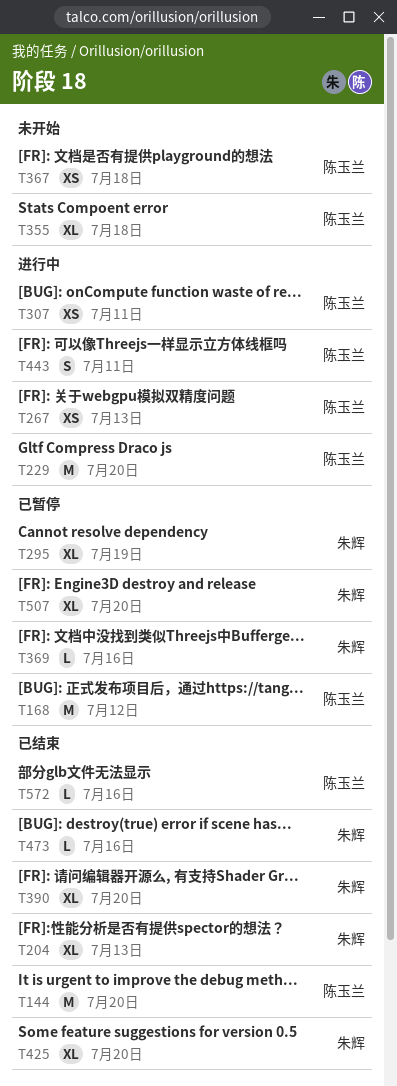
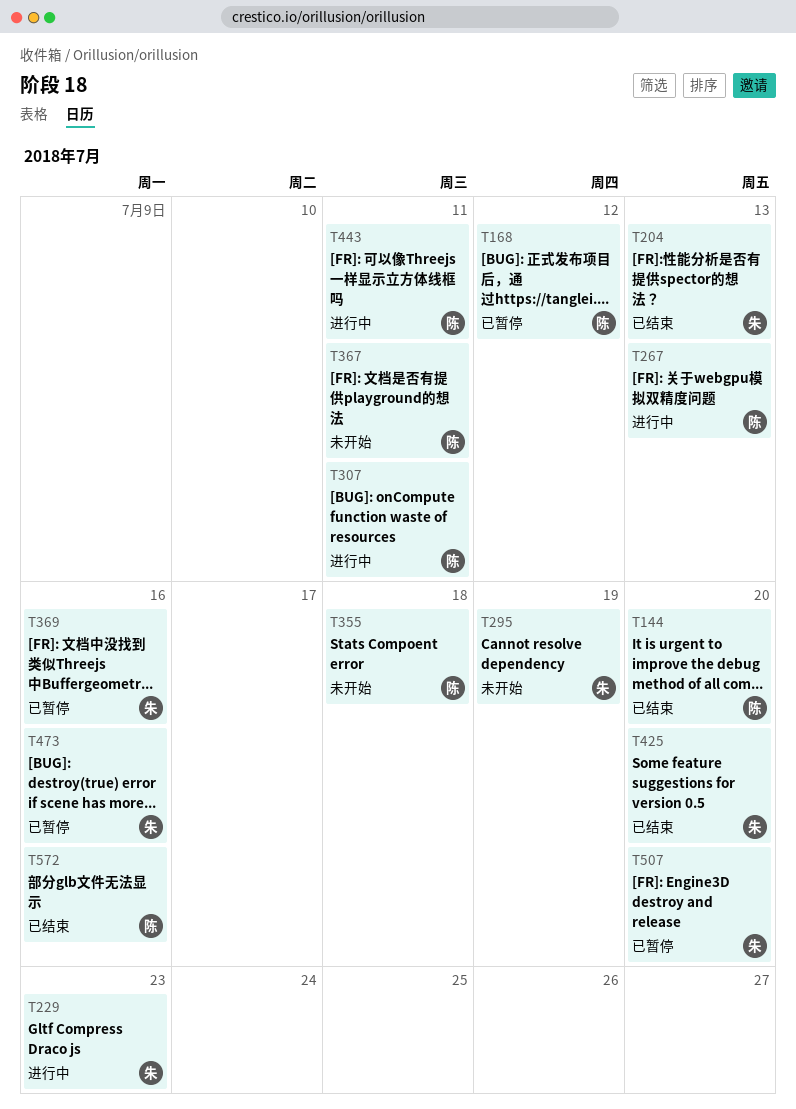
T229, owner: 陈玉兰 -> 朱辉
T229, due: Jul 20 -> Jul 23
T295, status: 已暂停 -> 未开始
T367, due: Jul 18 -> Jul 11
T390: present -> none
T473, status: 已结束 -> 已暂停

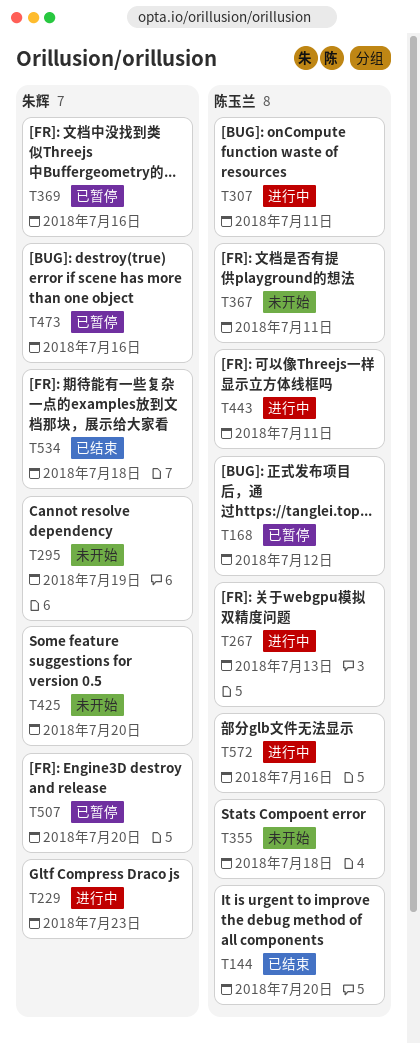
T204: present -> none
T425, status: 已结束 -> 未开始
T534: none -> present
T572, status: 已结束 -> 进行中

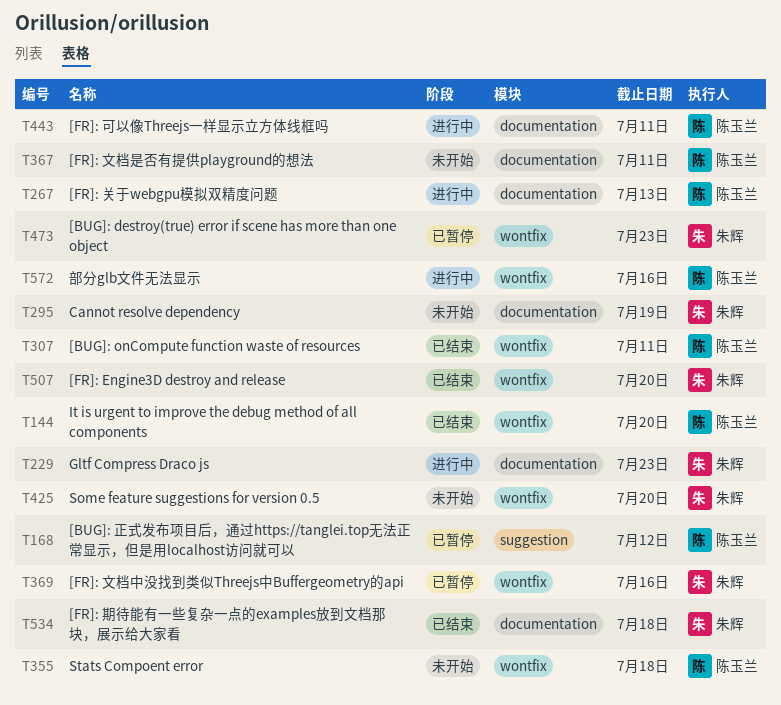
T307, status: 进行中 -> 已结束
T473, due: Jul 16 -> Jul 23
T507, status: 已暂停 -> 已结束

